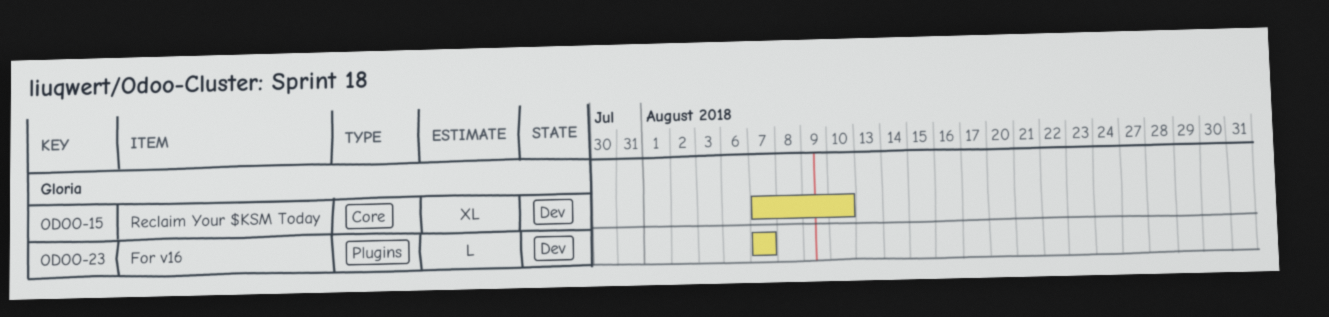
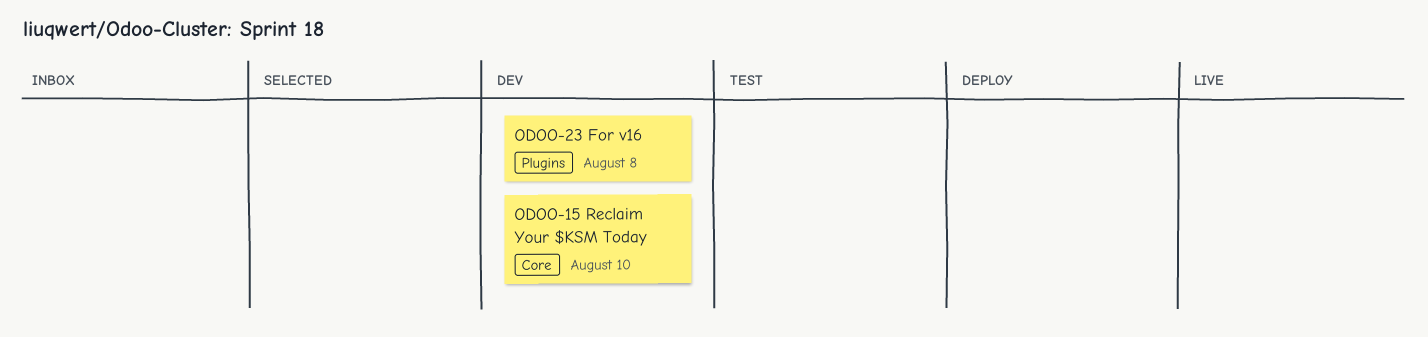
ODOO-23, due: Aug 7 -> Aug 8

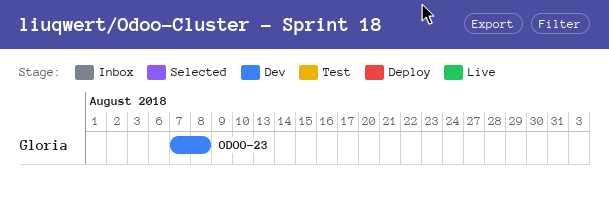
ODOO-15: present -> none

